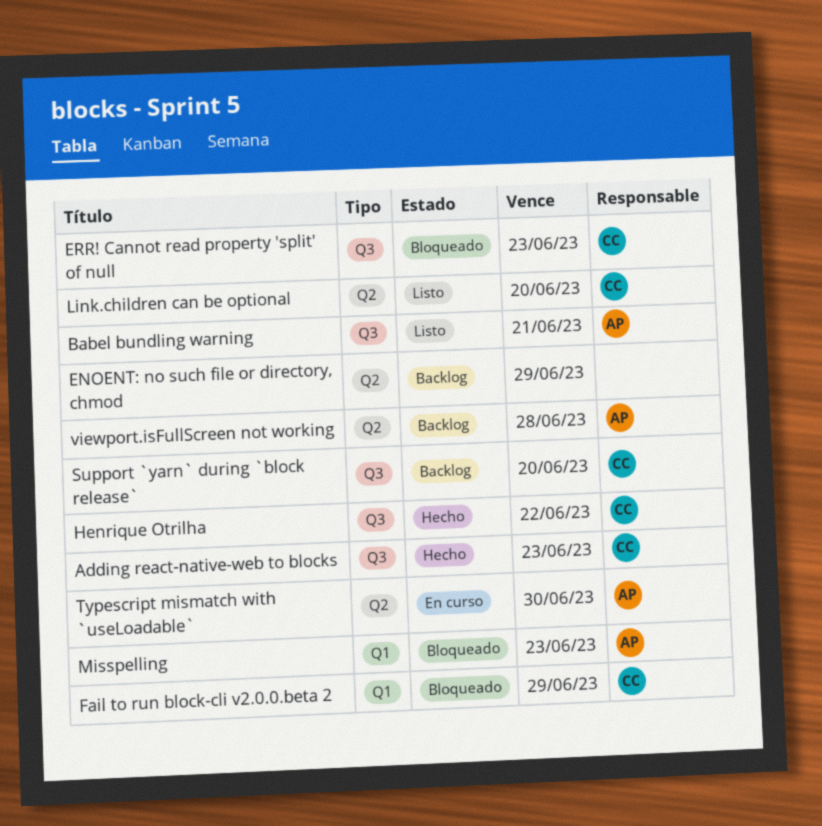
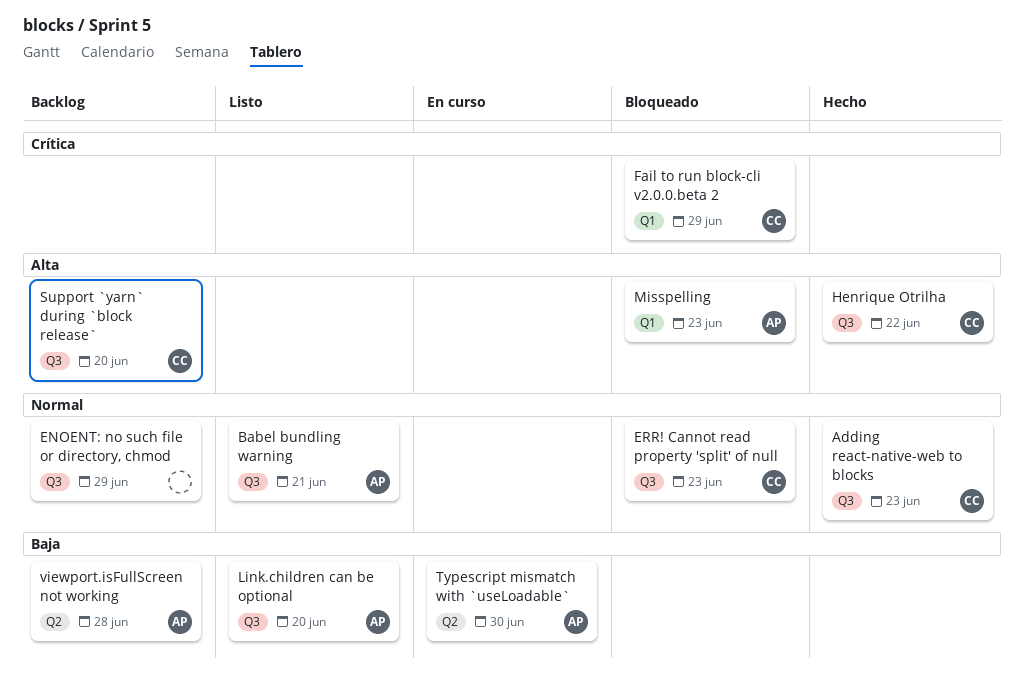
ENOENT: no such file or directory, chmod, label: Q2 -> Q3
Link.children can be optional, owner: CC -> AP
Link.children can be optional, label: Q2 -> Q3

